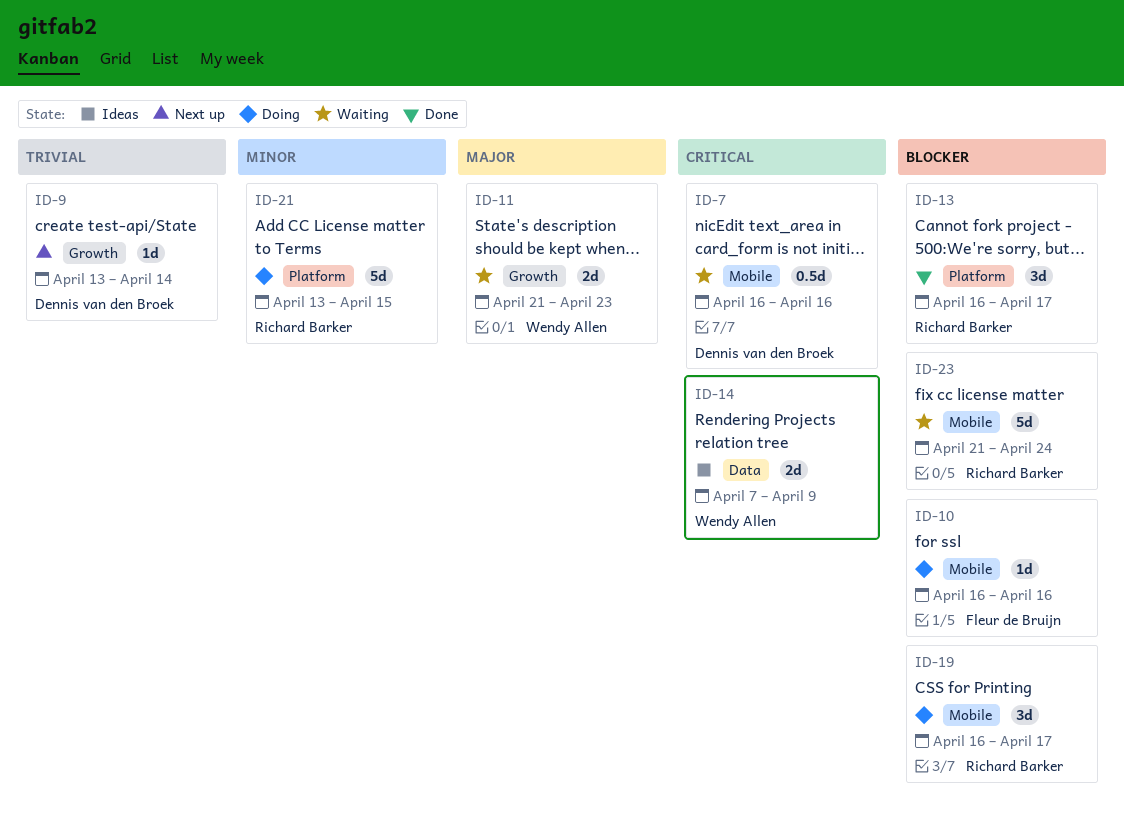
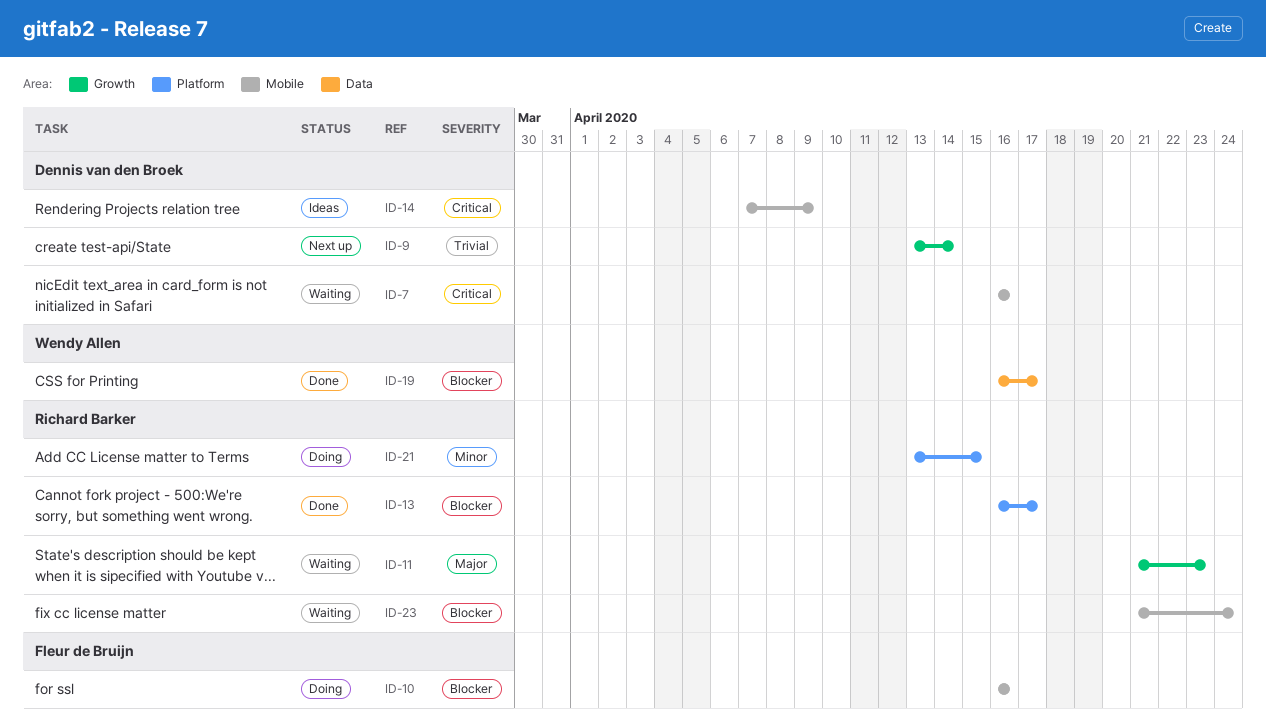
ID-11, owner: Wendy Allen -> Richard Barker
ID-14, owner: Wendy Allen -> Dennis van den Broek
ID-14, label: Data -> Mobile
ID-19, status: Doing -> Done
ID-19, owner: Richard Barker -> Wendy Allen
ID-19, label: Mobile -> Data

